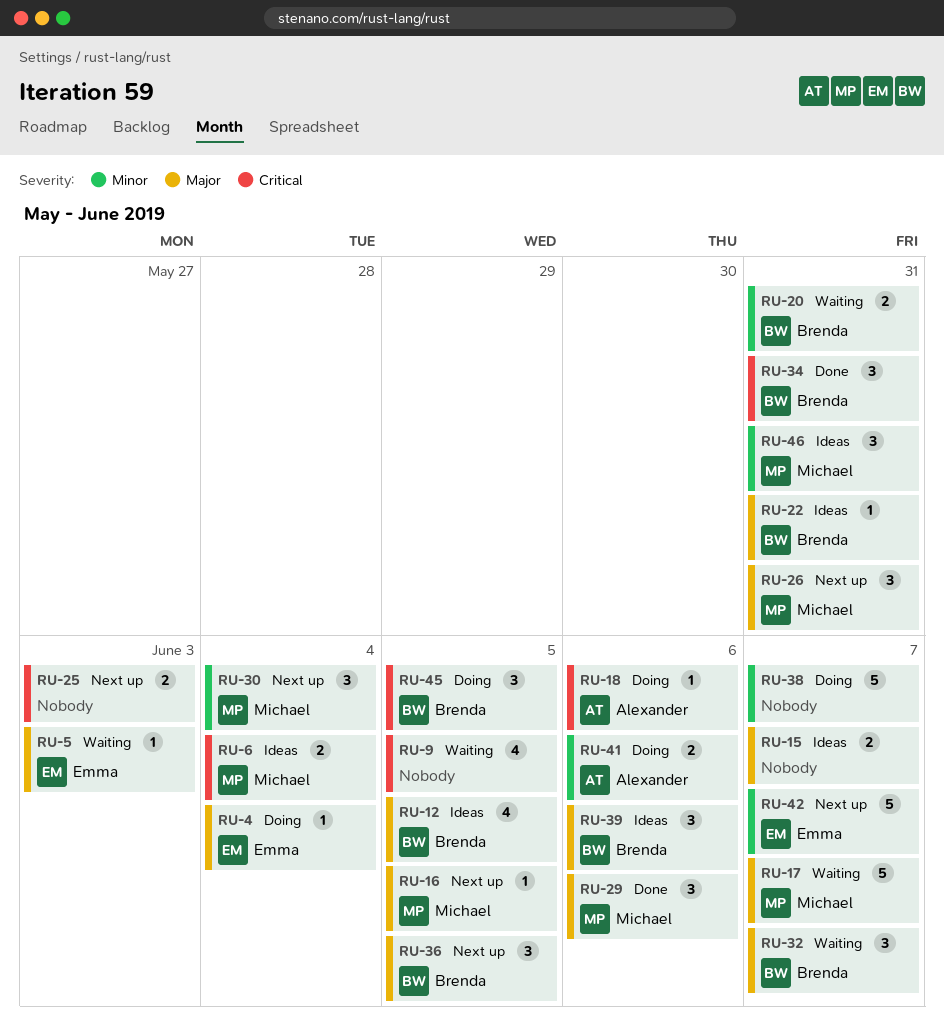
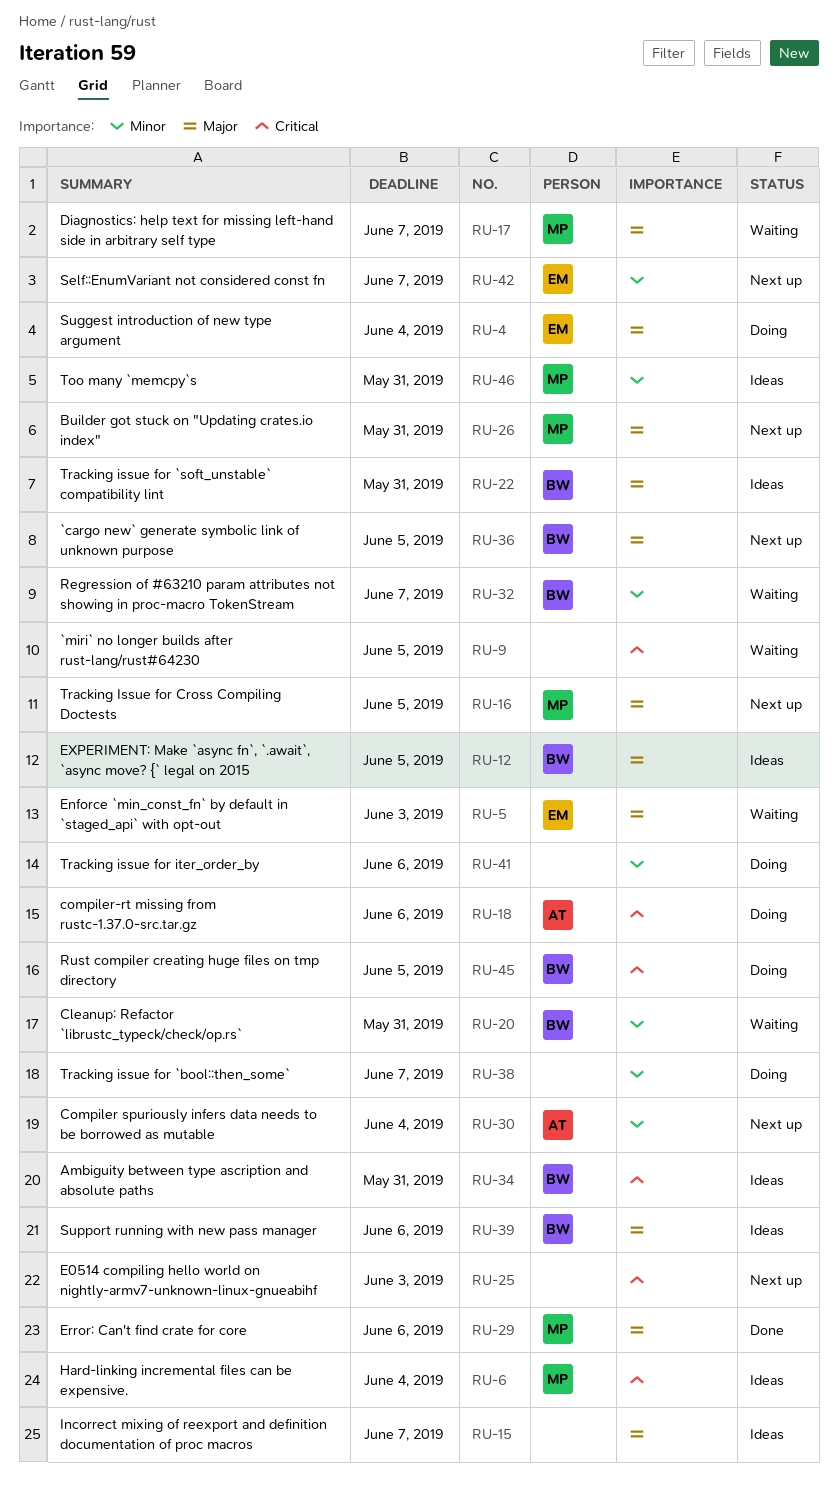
RU-30, owner: Michael -> Alexander
RU-32, priority: Major -> Minor
RU-34, status: Done -> Ideas
RU-41, owner: Alexander -> none

